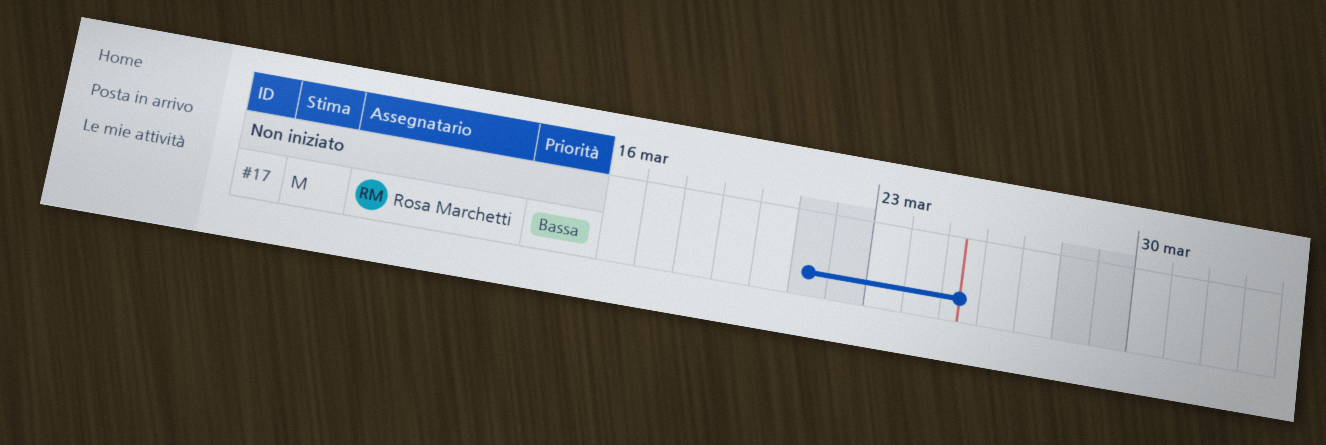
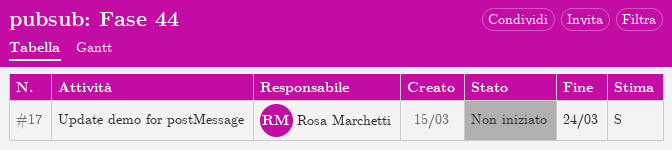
#17, estimate: M -> S
#17, due: Mar 25 -> Mar 24

